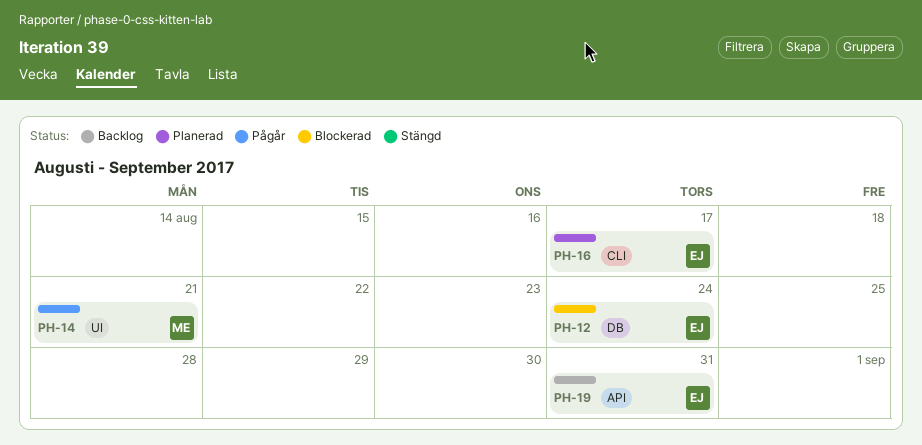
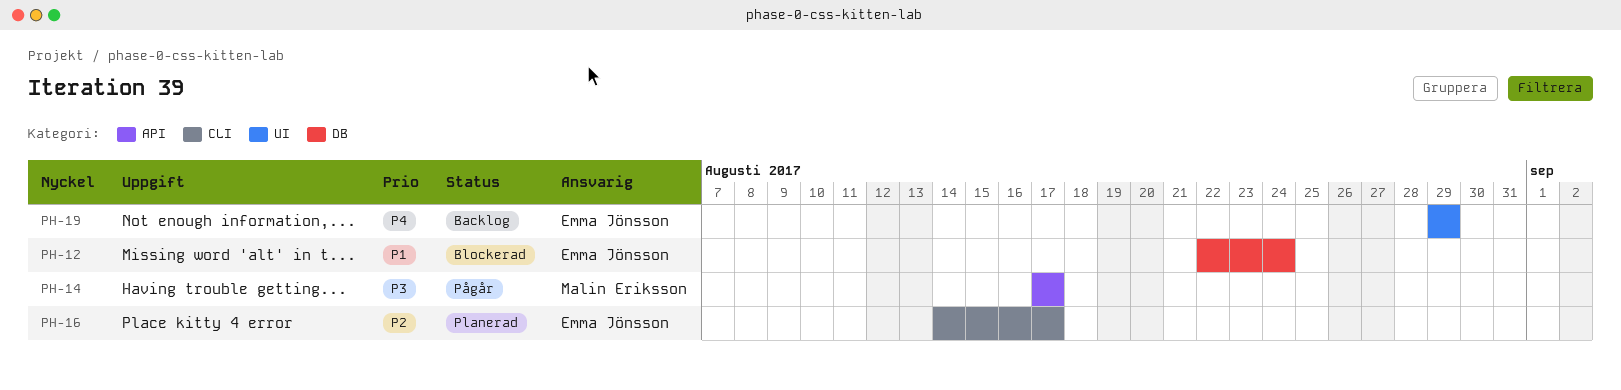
PH-14, label: UI -> API
PH-14, due: Aug 21 -> Aug 17
PH-19, label: API -> UI
PH-19, due: Aug 31 -> Aug 29

